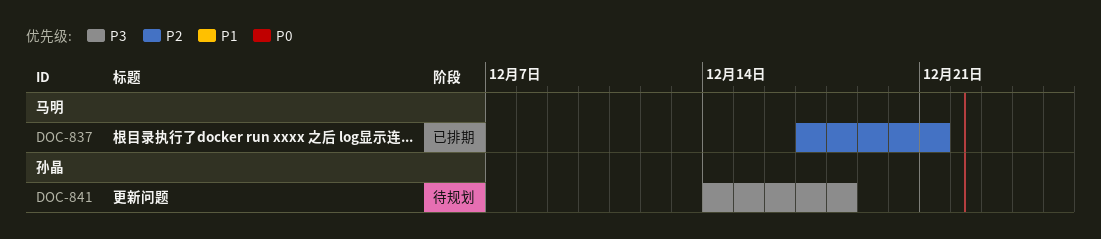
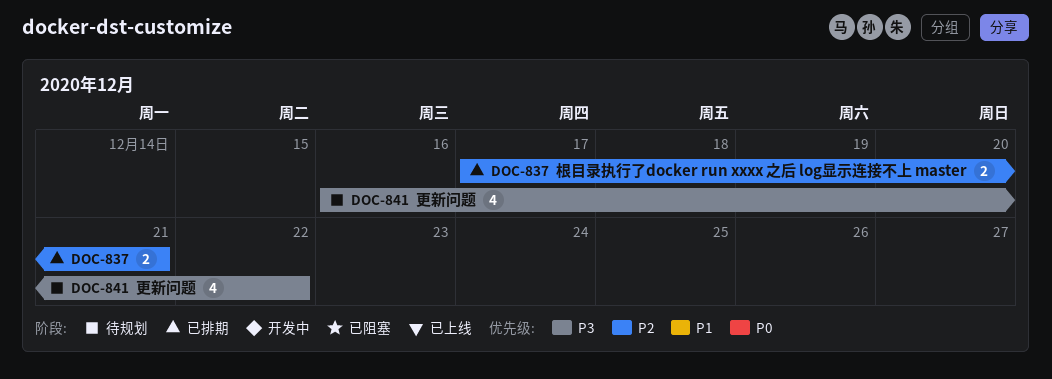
DOC-841, start: Dec 14 -> Dec 16
DOC-841, due: Dec 18 -> Dec 22

